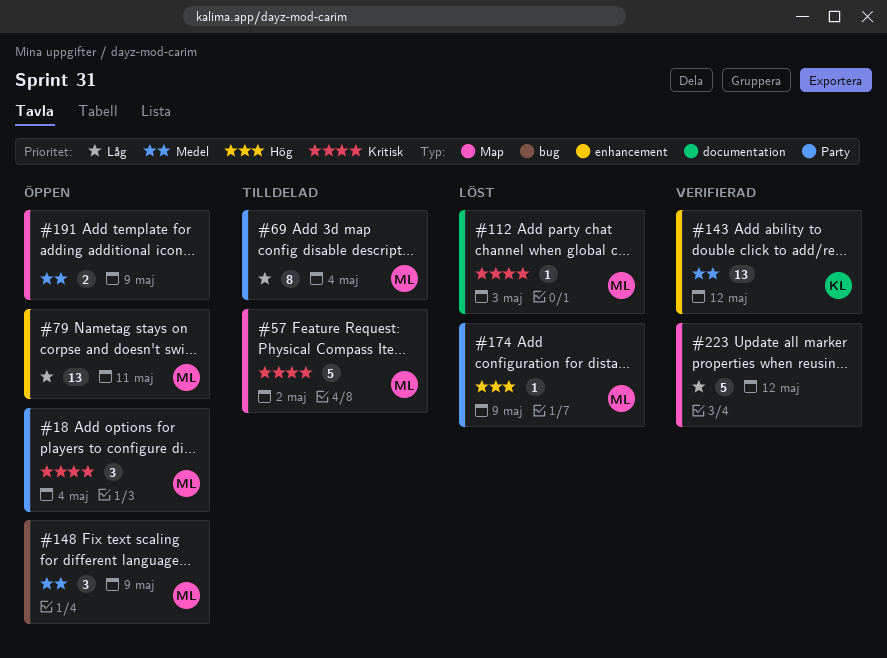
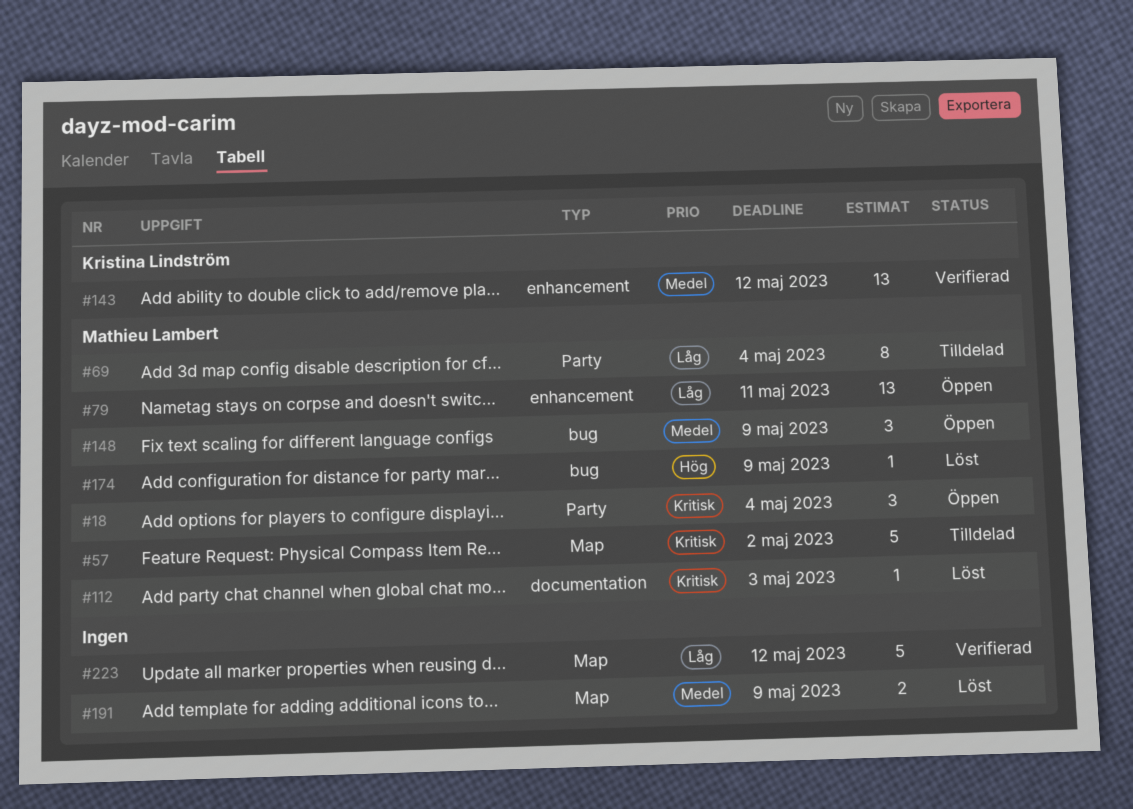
#174, label: Party -> bug
#191, status: Öppen -> Löst

